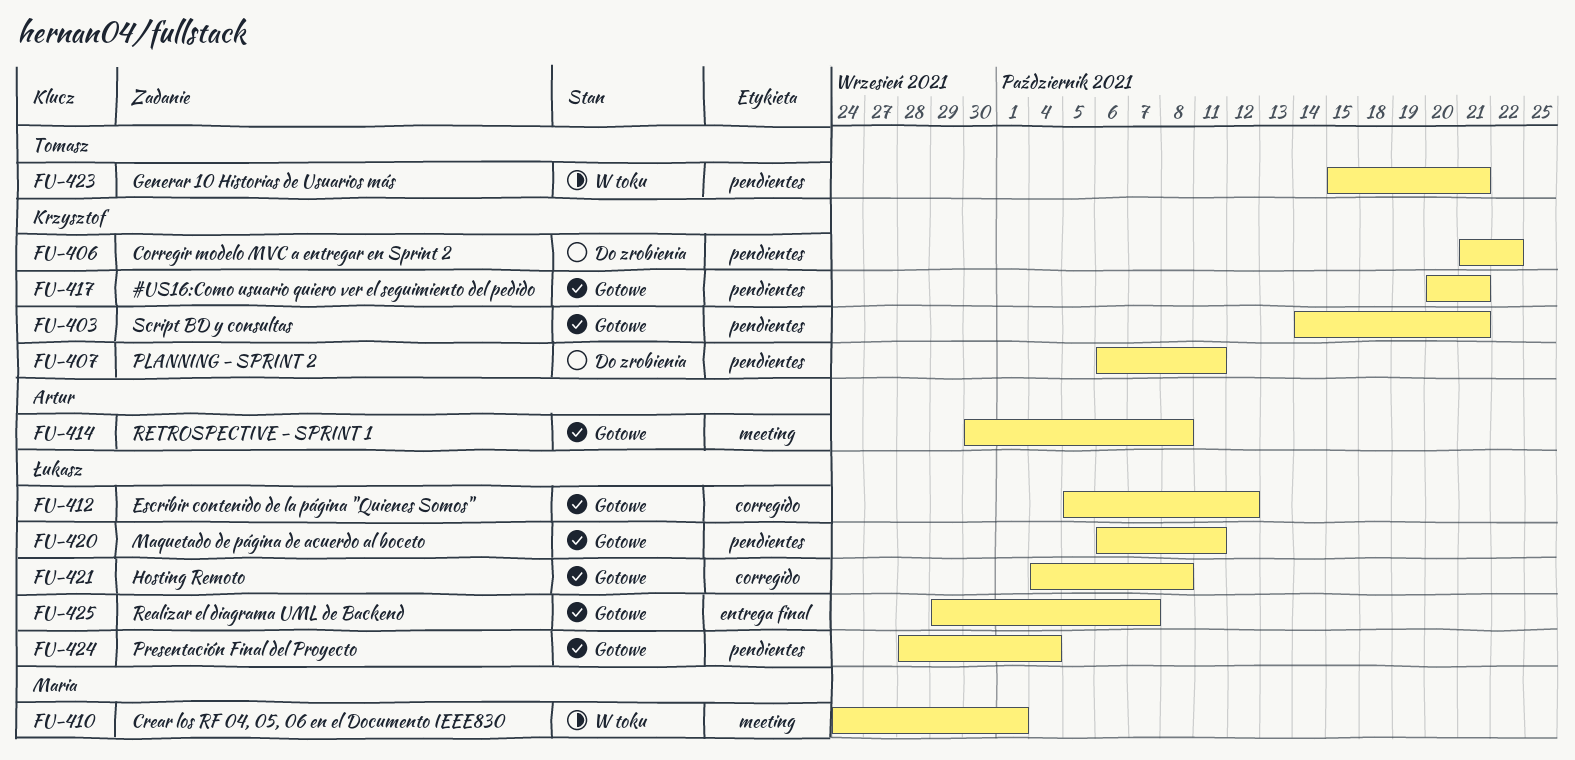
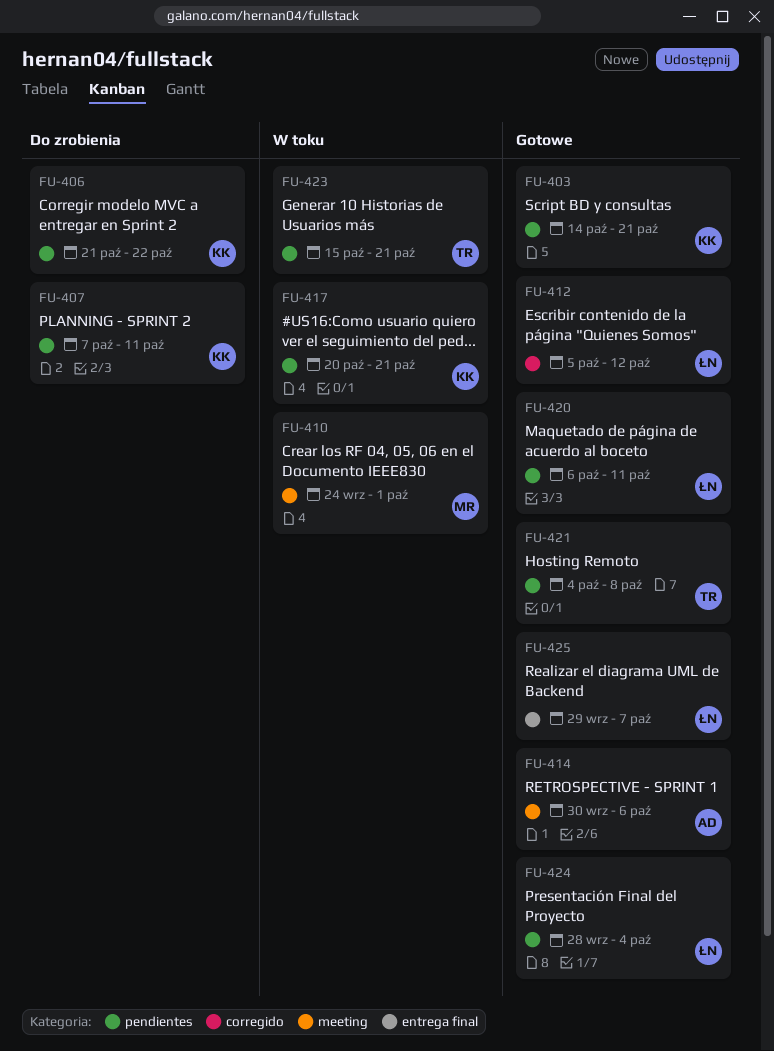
FU-407, start: Oct 6 -> Oct 7
FU-414, due: Oct 8 -> Oct 6
FU-417, status: Gotowe -> W toku
FU-421, owner: Łukasz -> Tomasz
FU-421, label: corregido -> pendientes

